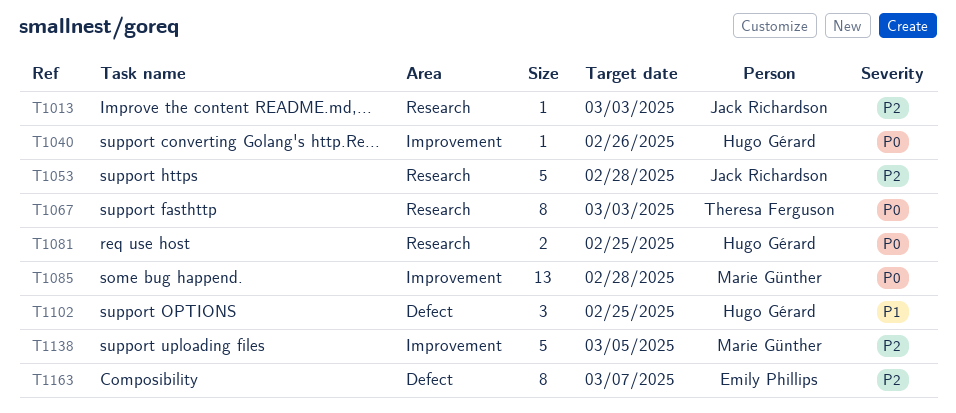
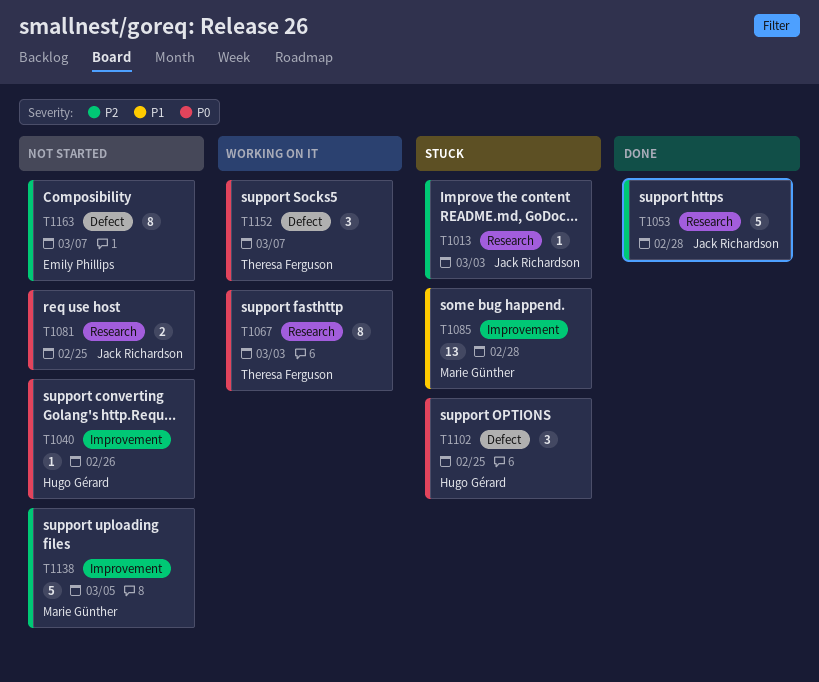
T1081, owner: Hugo Gérard -> Jack Richardson
T1085, priority: P0 -> P1
T1102, priority: P1 -> P0
T1152: none -> present

